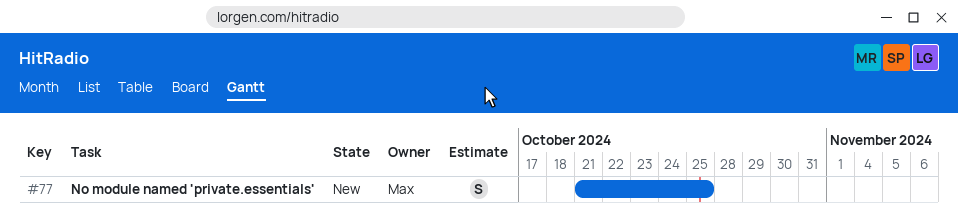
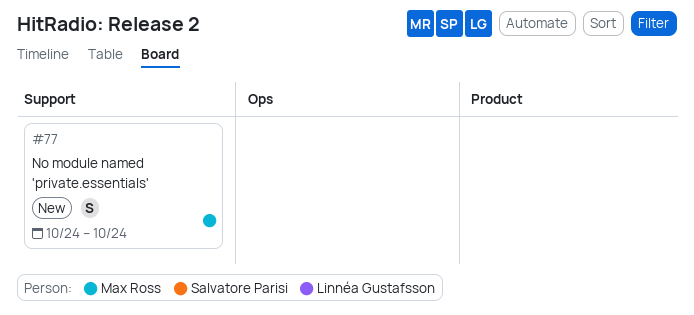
#77, start: Oct 21 -> Oct 24
#77, due: Oct 25 -> Oct 24

